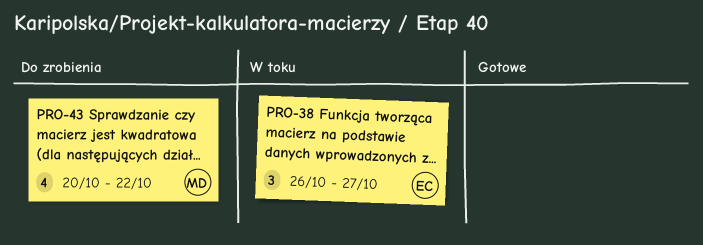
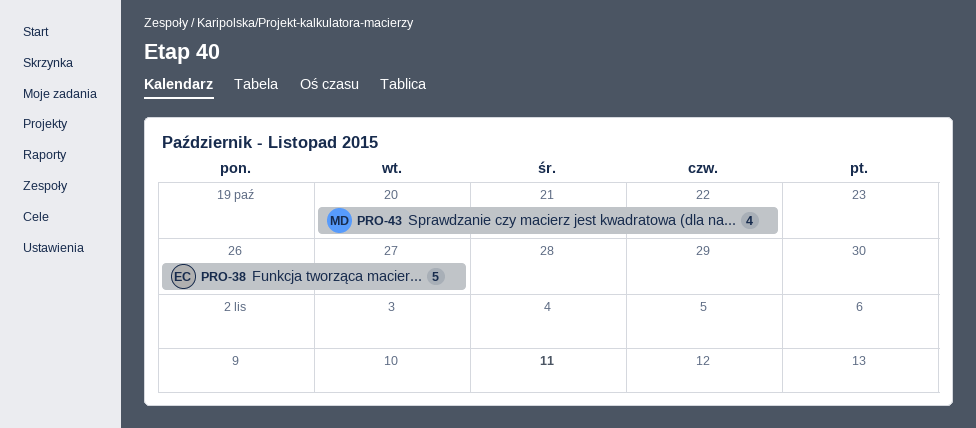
PRO-38, estimate: 3 -> 5

